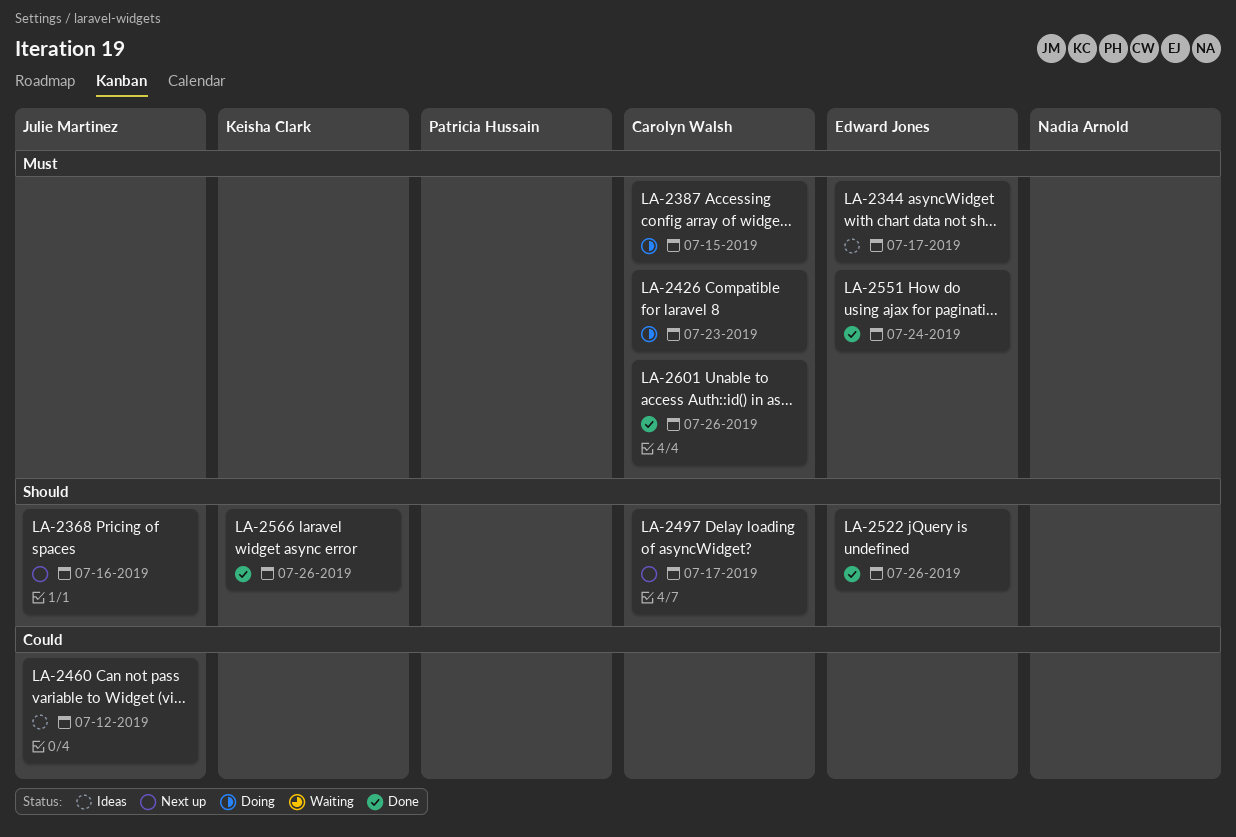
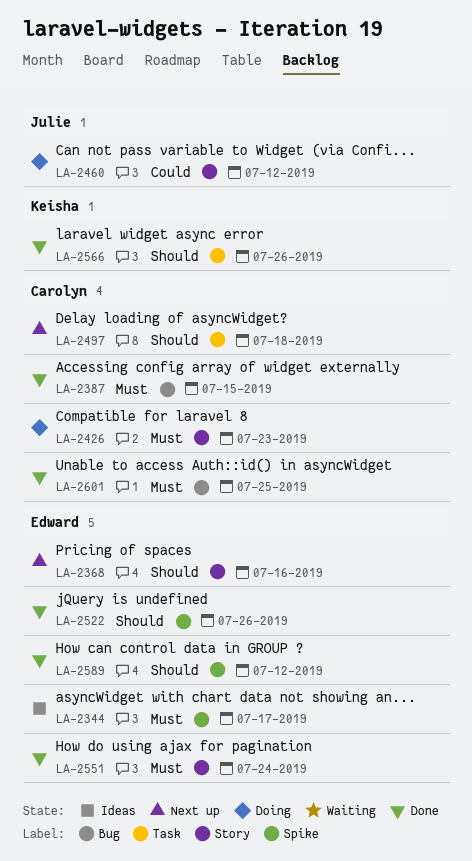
LA-2368, owner: Julie Martinez -> Edward Jones
LA-2387, status: Doing -> Done
LA-2460, status: Ideas -> Doing
LA-2497, due: Jul 17 -> Jul 18
LA-2589: none -> present
LA-2601, due: Jul 26 -> Jul 25

